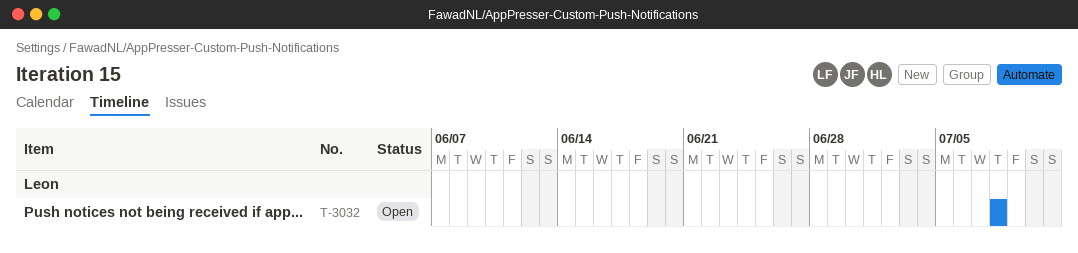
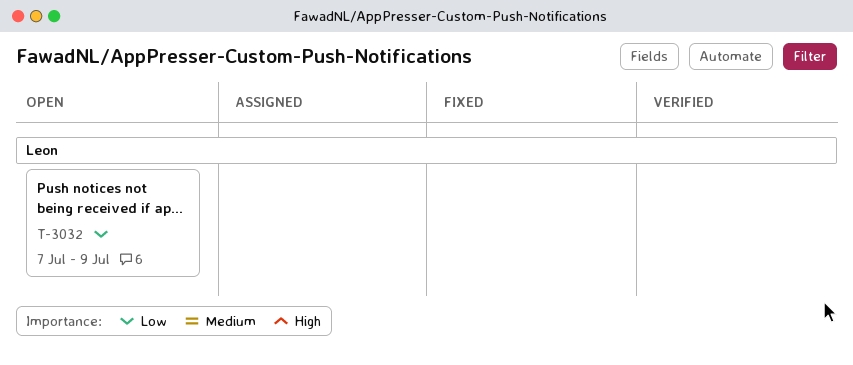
T-3032, start: Jul 8 -> Jul 7
T-3032, due: Jul 8 -> Jul 9

